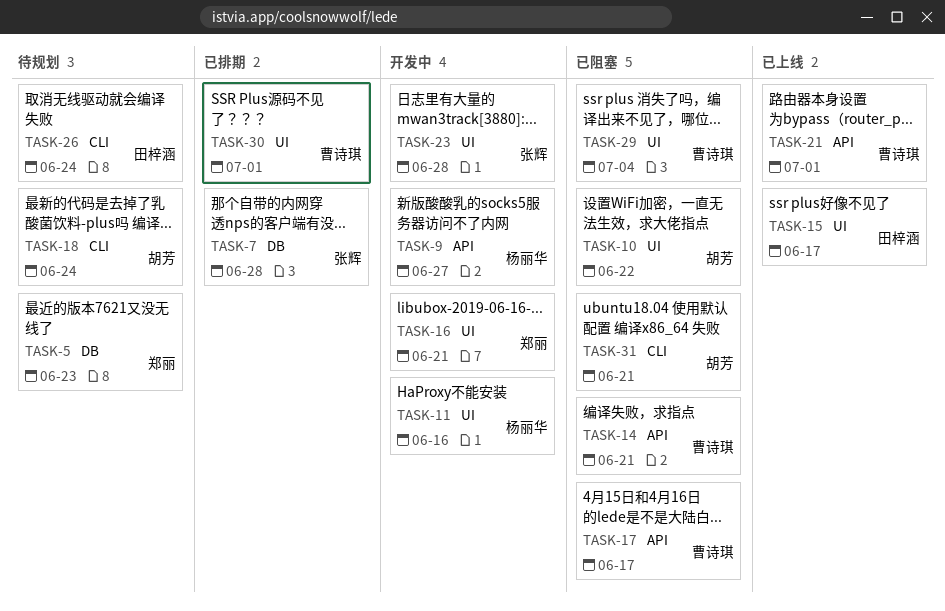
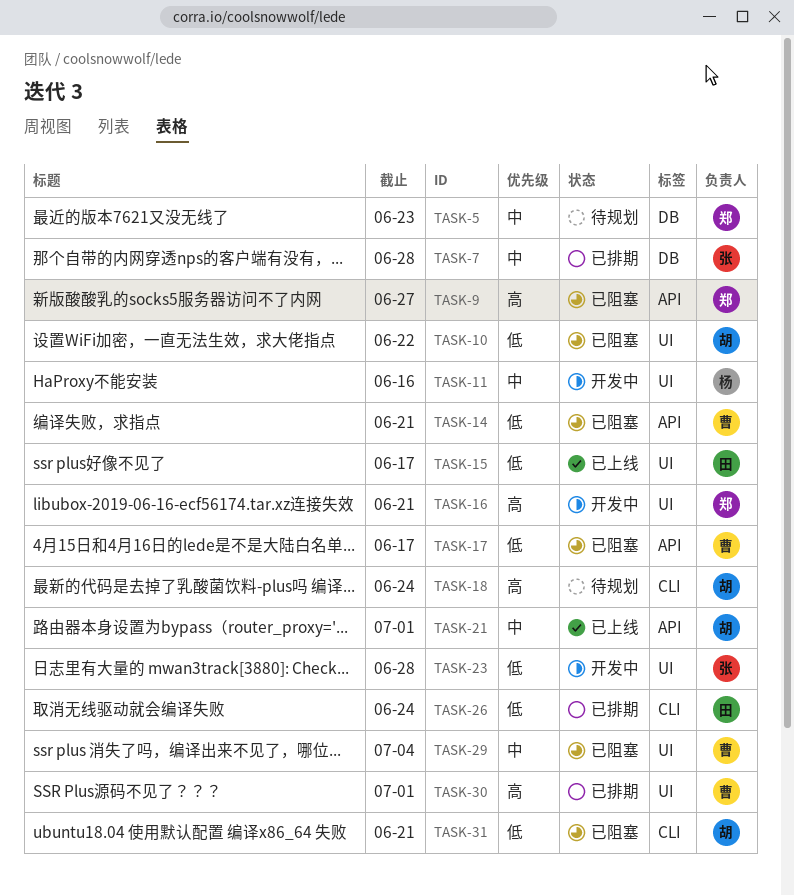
TASK-9, status: 开发中 -> 已阻塞
TASK-9, owner: 杨丽华 -> 郑丽
TASK-21, owner: 曹诗琪 -> 胡芳
TASK-26, status: 待规划 -> 已排期

